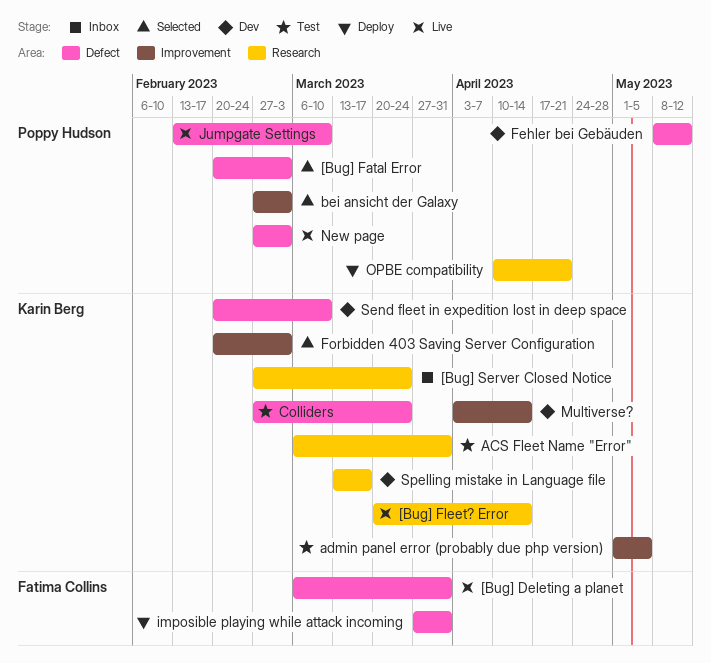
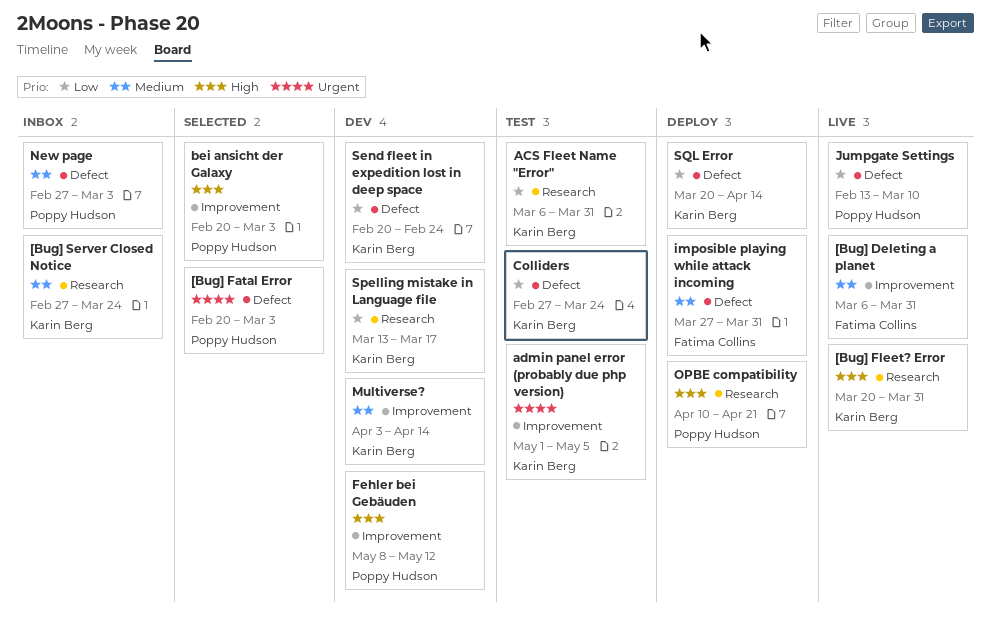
[Bug] Deleting a planet, label: Defect -> Improvement
[Bug] Fleet? Error, due: Apr 14 -> Mar 31
bei ansicht der Galaxy, start: Feb 27 -> Feb 20
Fehler bei Gebäuden, label: Defect -> Improvement
Forbidden 403 Saving Server Configuration: present -> none
New page, status: Live -> Inbox
Send fleet in expedition lost in deep space, due: Mar 10 -> Feb 24
SQL Error: none -> present

